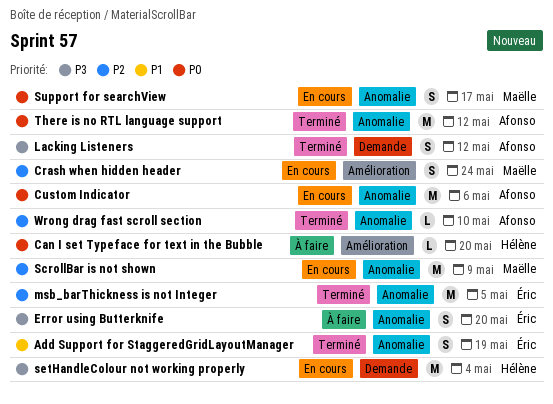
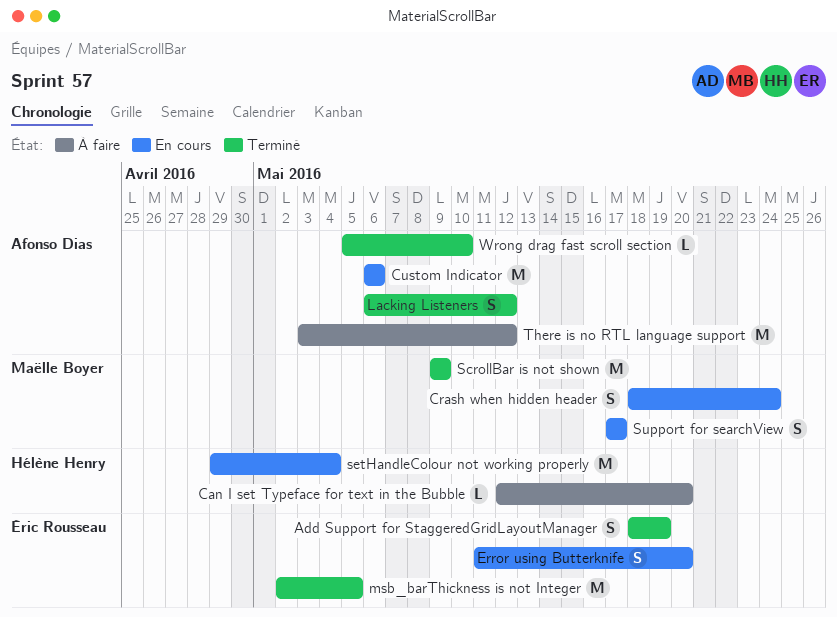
Error using Butterknife, status: À faire -> En cours
ScrollBar is not shown, status: En cours -> Terminé
There is no RTL language support, status: Terminé -> À faire

